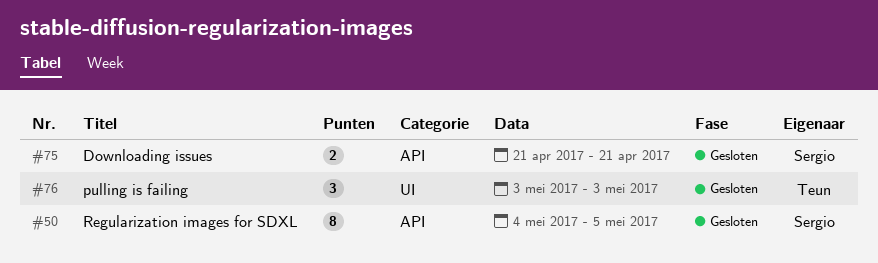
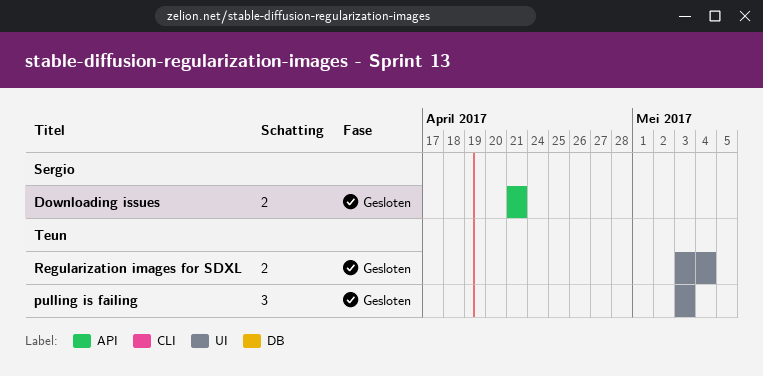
Regularization images for SDXL, owner: Sergio -> Teun
Regularization images for SDXL, label: API -> UI
Regularization images for SDXL, estimate: 8 -> 2
Regularization images for SDXL, start: May 4 -> May 3
Regularization images for SDXL, due: May 5 -> May 4

